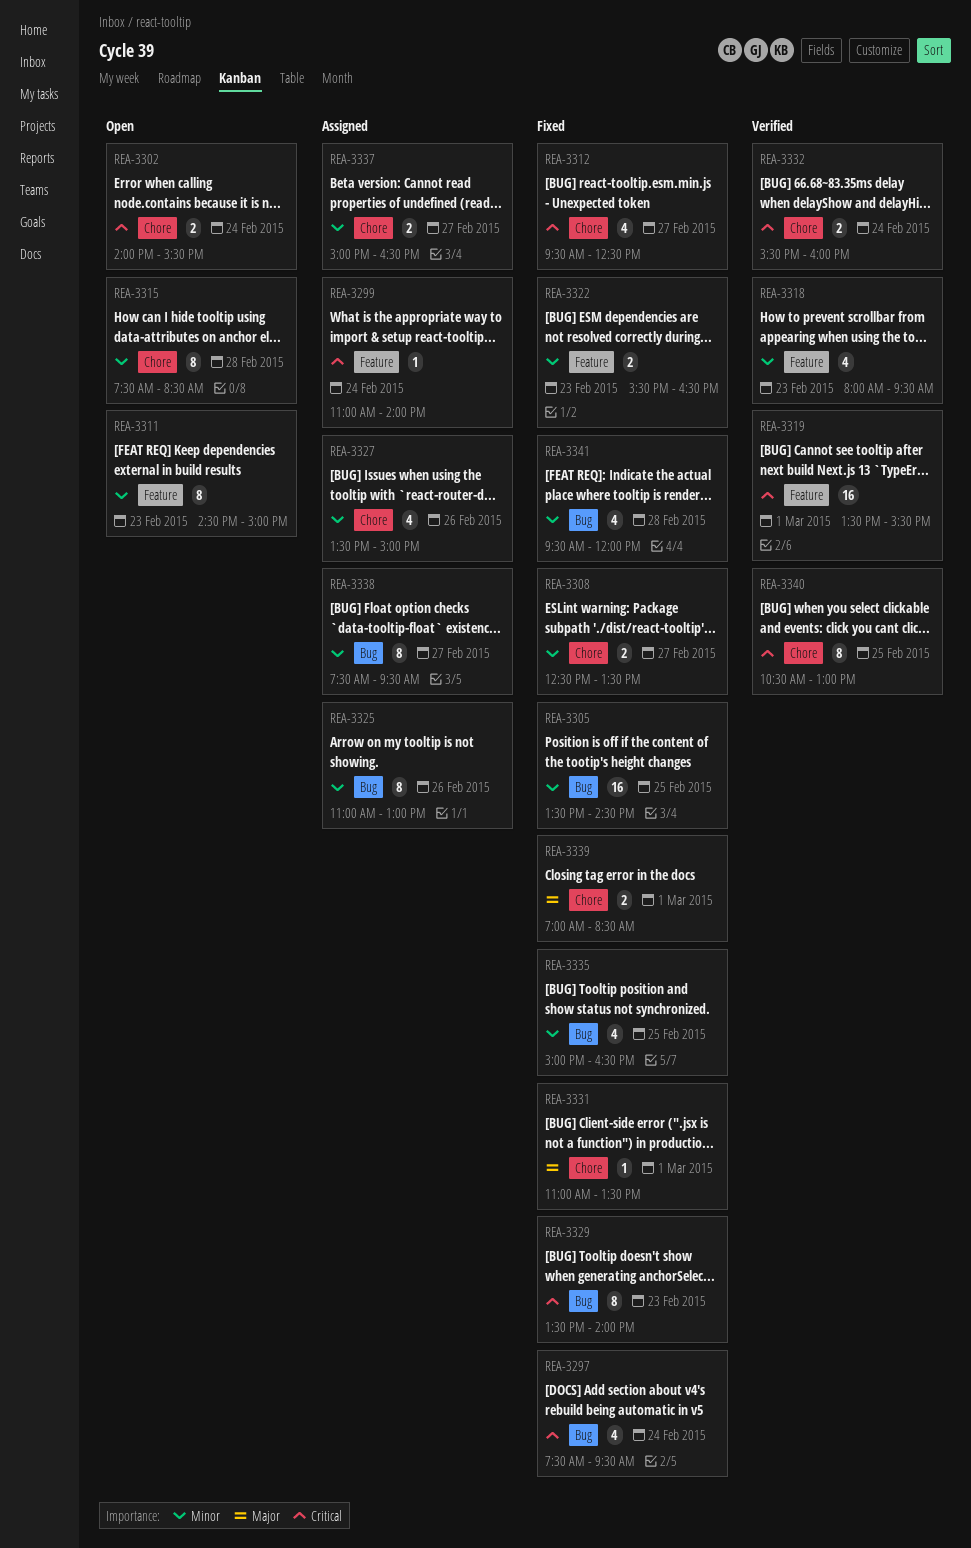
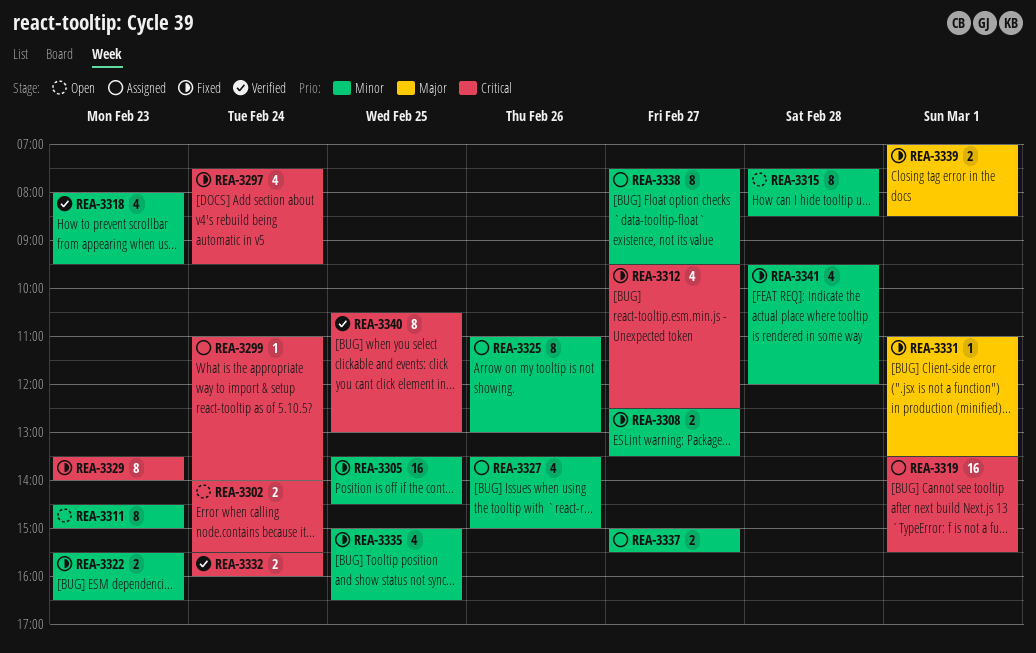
REA-3319, status: Verified -> Assigned
REA-3337, ends: 16:30 -> 15:30

